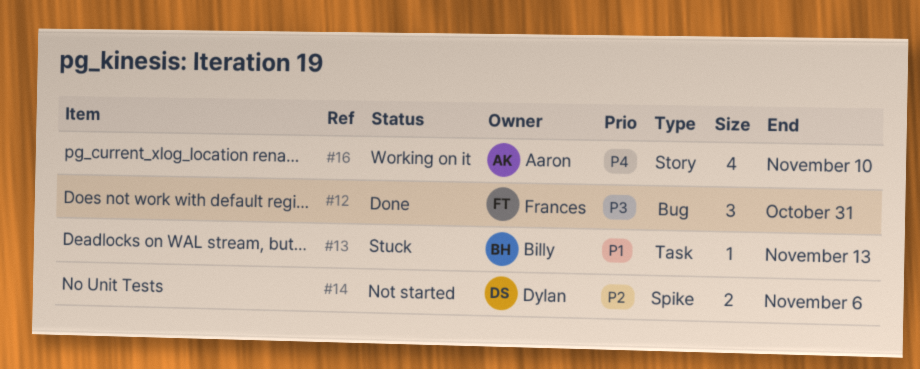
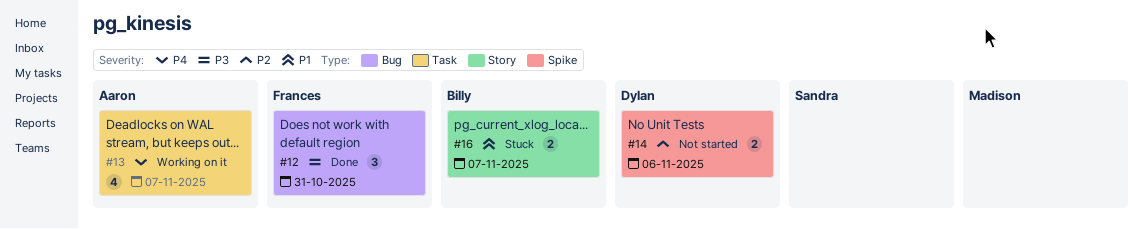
#13, status: Stuck -> Working on it
#13, owner: Billy -> Aaron
#13, priority: P1 -> P4
#13, estimate: 1 -> 4
#13, due: Nov 13 -> Nov 7
#16, status: Working on it -> Stuck
#16, owner: Aaron -> Billy
#16, priority: P4 -> P1
#16, estimate: 4 -> 2
#16, due: Nov 10 -> Nov 7

